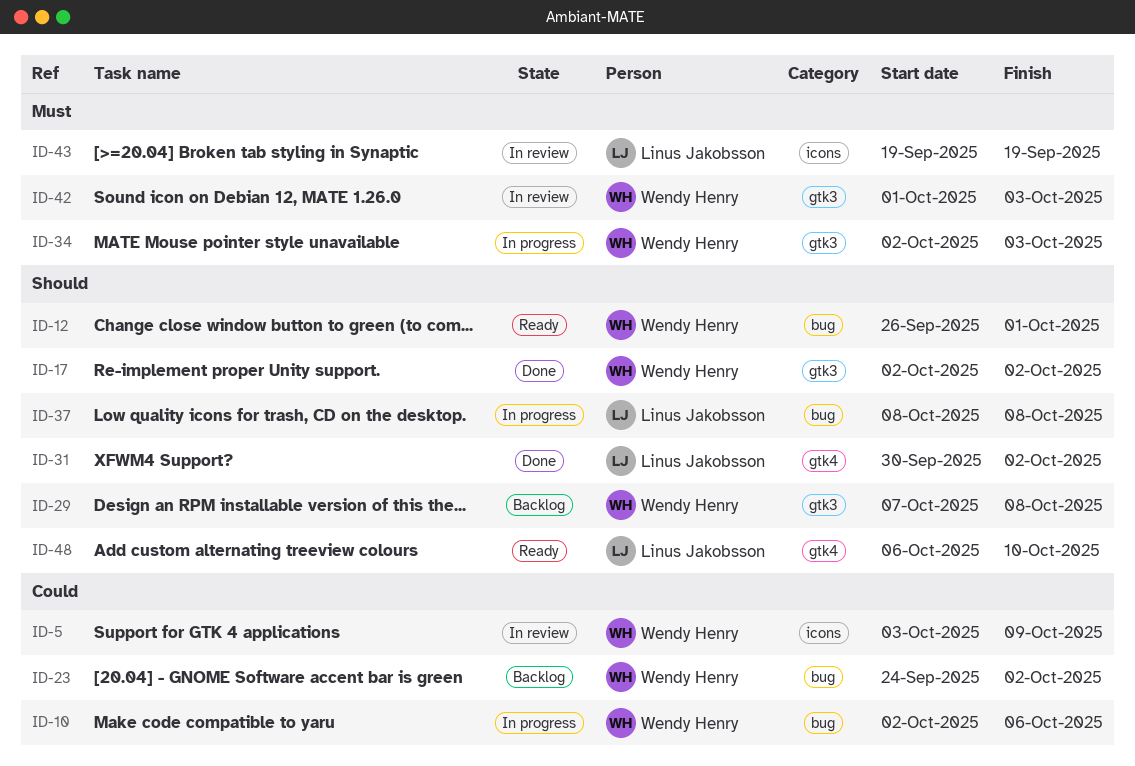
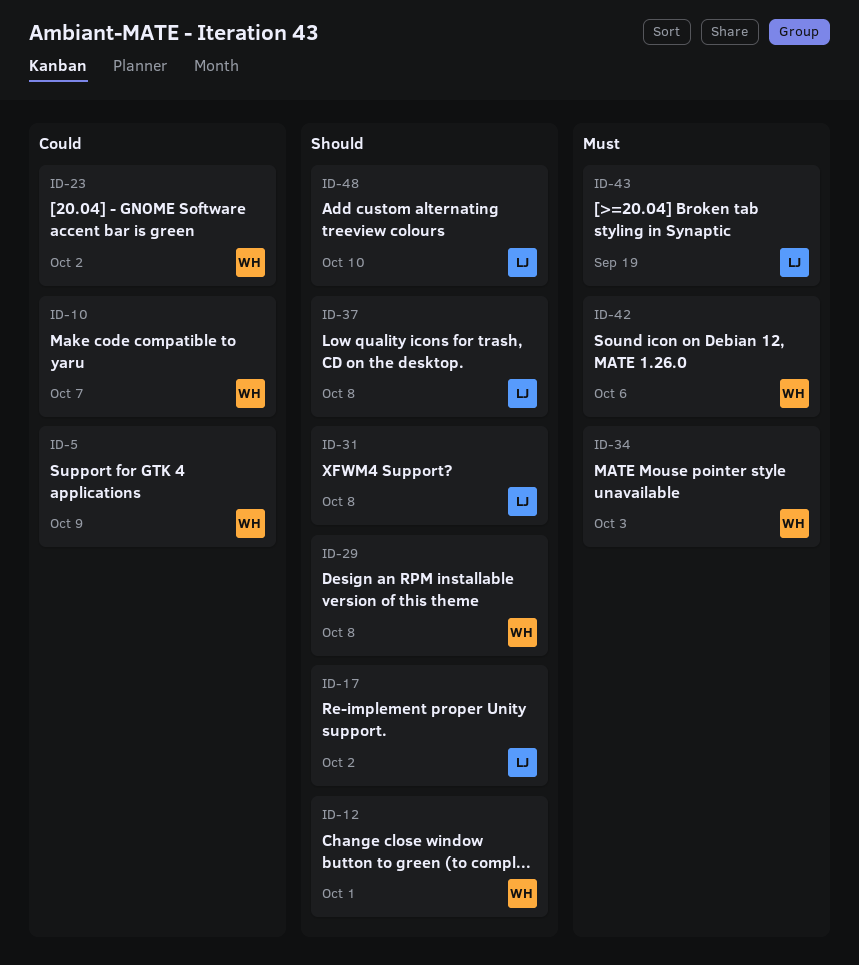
ID-10, due: Oct 6 -> Oct 7
ID-17, owner: Wendy Henry -> Linus Jakobsson
ID-31, due: Oct 2 -> Oct 8
ID-42, due: Oct 3 -> Oct 6

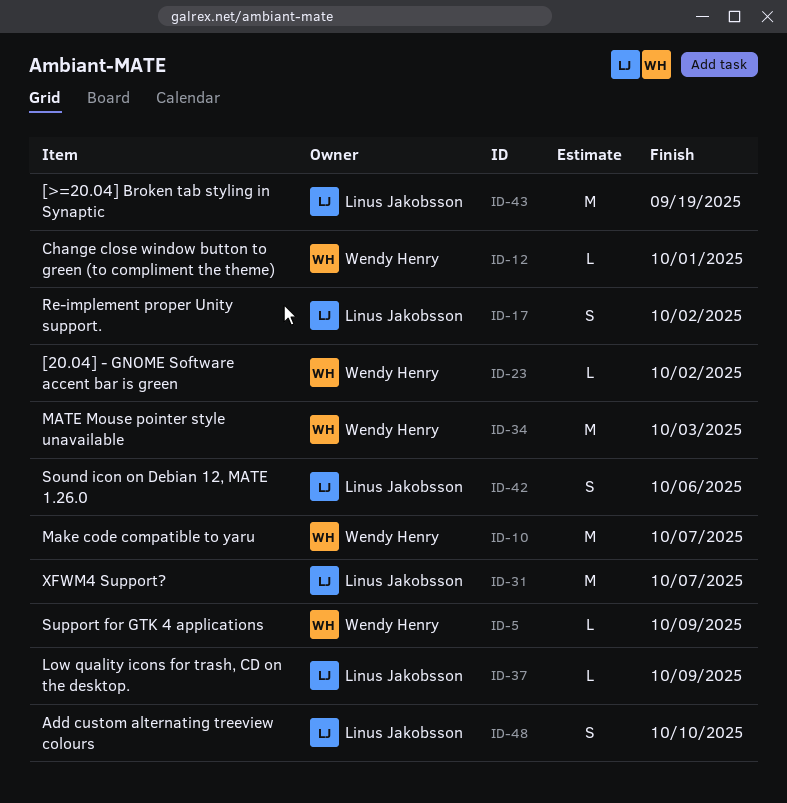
ID-29: present -> none
ID-31, due: Oct 8 -> Oct 7
ID-37, due: Oct 8 -> Oct 9
ID-42, owner: Wendy Henry -> Linus Jakobsson

